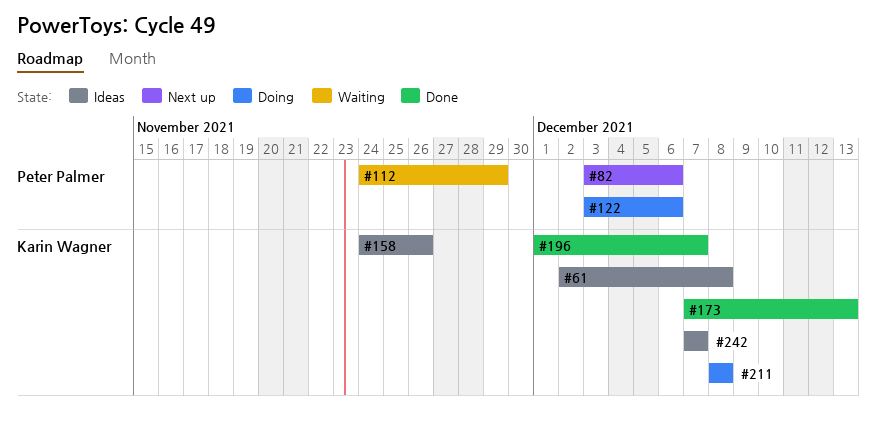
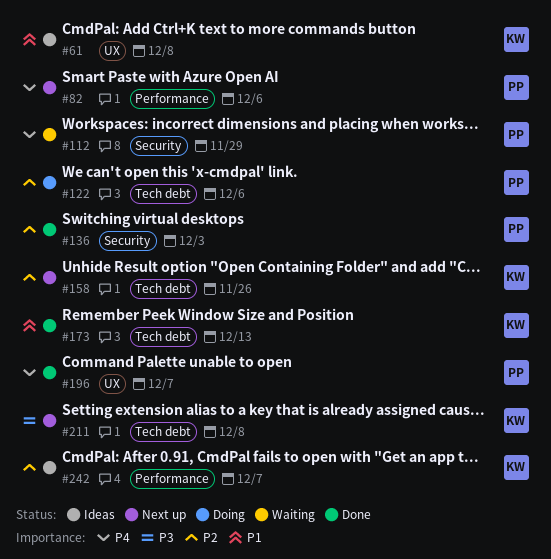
#136: none -> present
#158, status: Ideas -> Next up
#196, owner: Karin Wagner -> Peter Palmer
#211, status: Doing -> Next up

